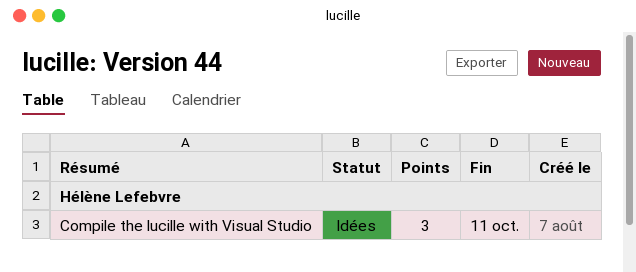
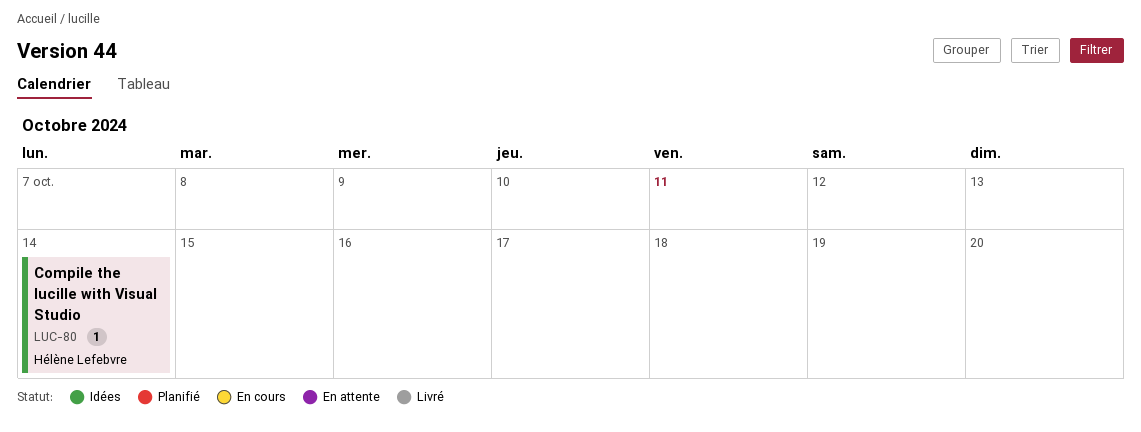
Compile the lucille with Visual Studio, estimate: 3 -> 1
Compile the lucille with Visual Studio, due: Oct 11 -> Oct 14

